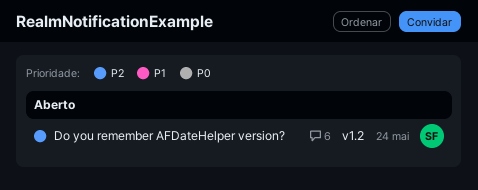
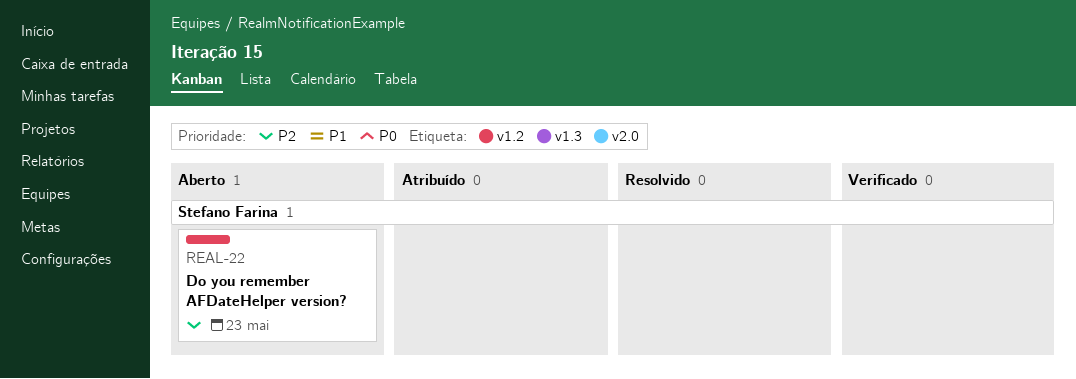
Do you remember AFDateHelper version?, due: May 24 -> May 23

